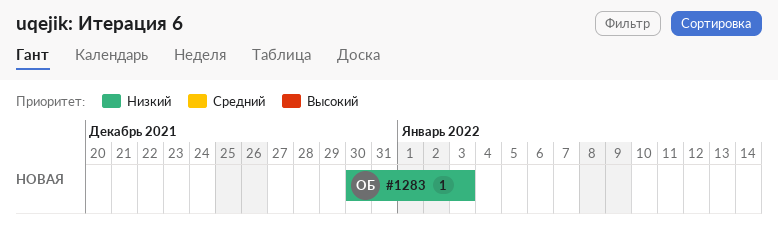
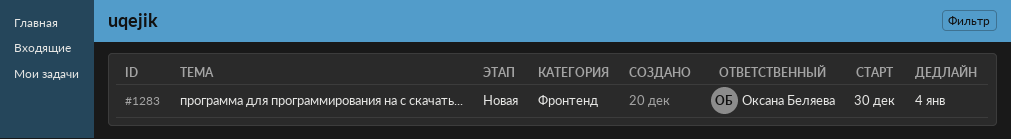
#1283, due: Jan 3 -> Jan 4

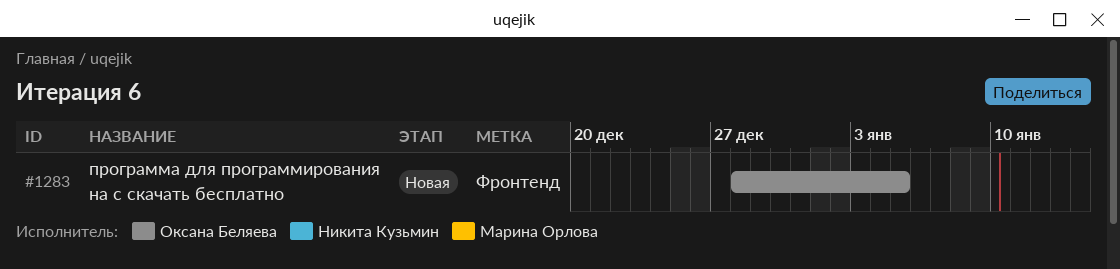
#1283, start: Dec 30 -> Dec 28
#1283, due: Jan 4 -> Jan 5

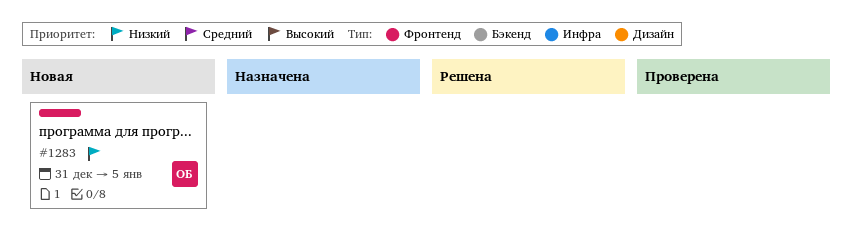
#1283, start: Dec 28 -> Dec 31

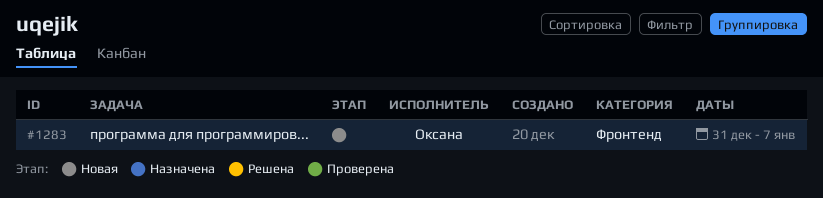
#1283, due: Jan 5 -> Jan 7

